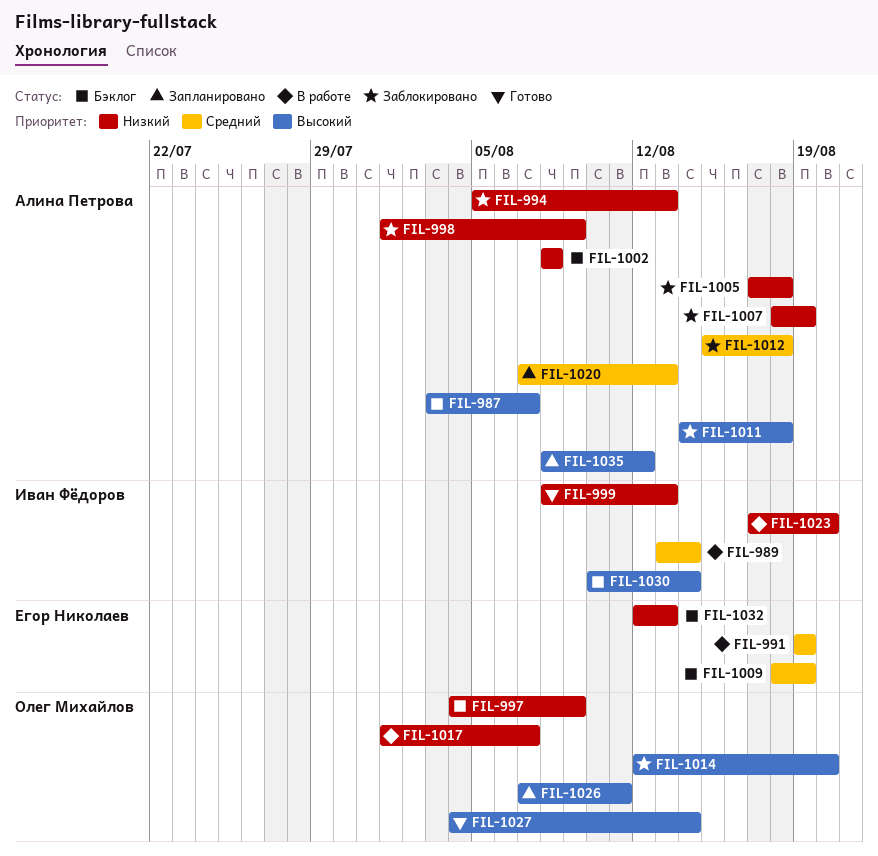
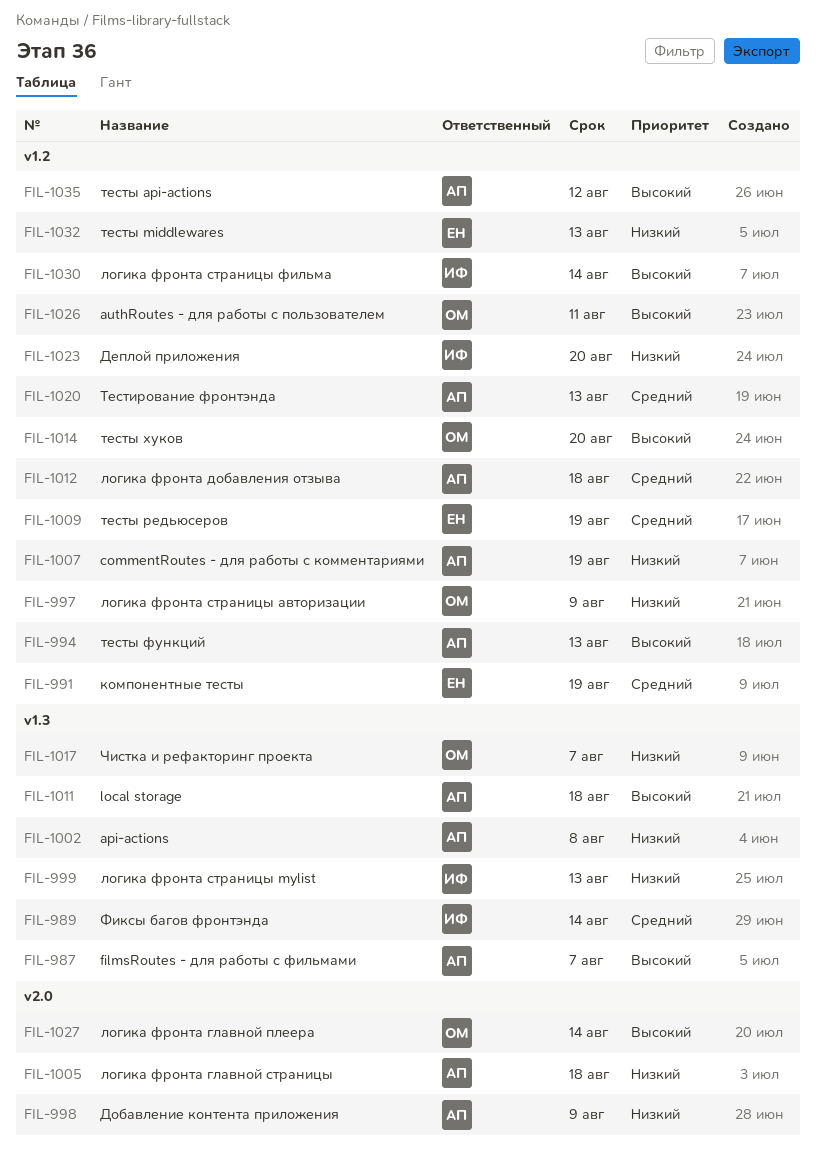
FIL-994, priority: Низкий -> Высокий

